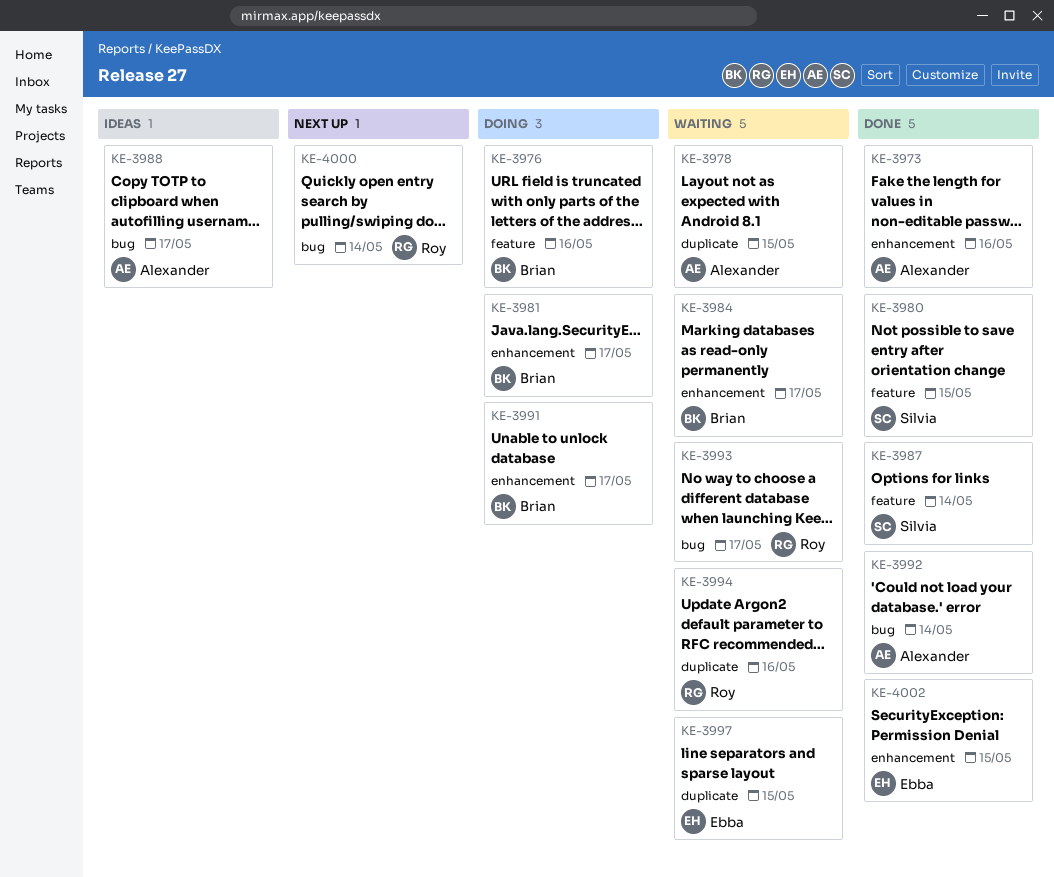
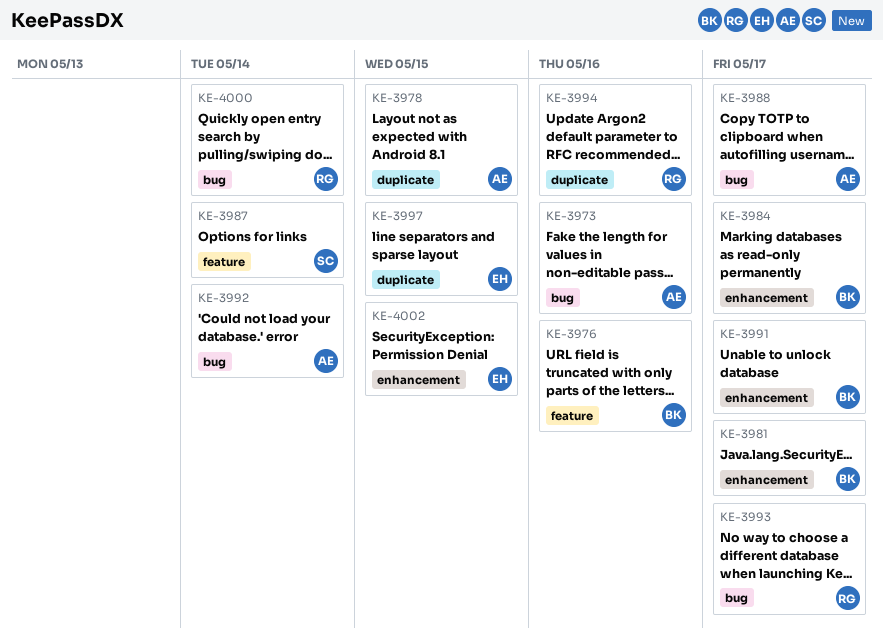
KE-3973, label: enhancement -> bug
KE-3980: present -> none

